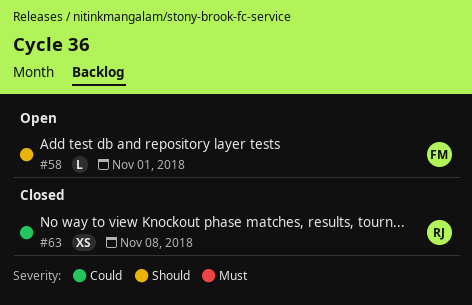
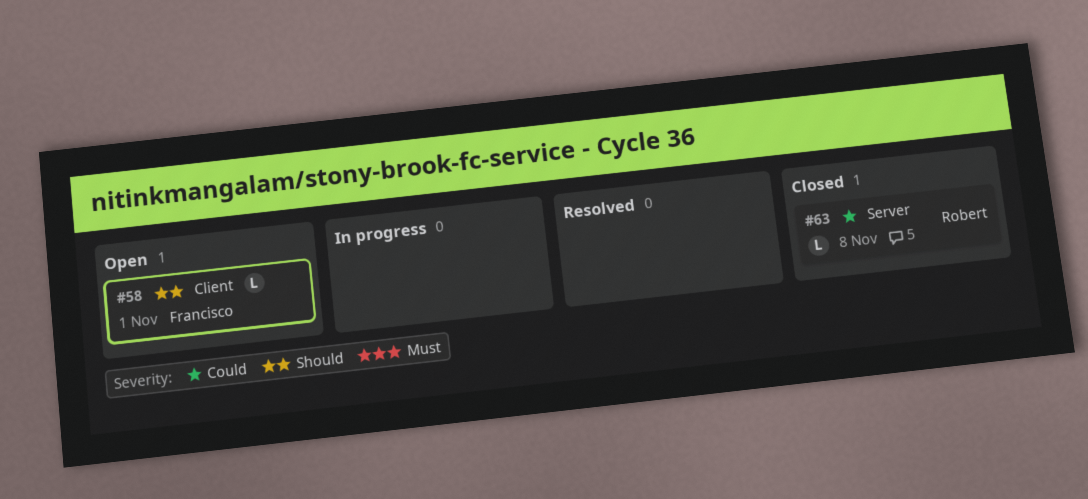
#63, estimate: XS -> L

